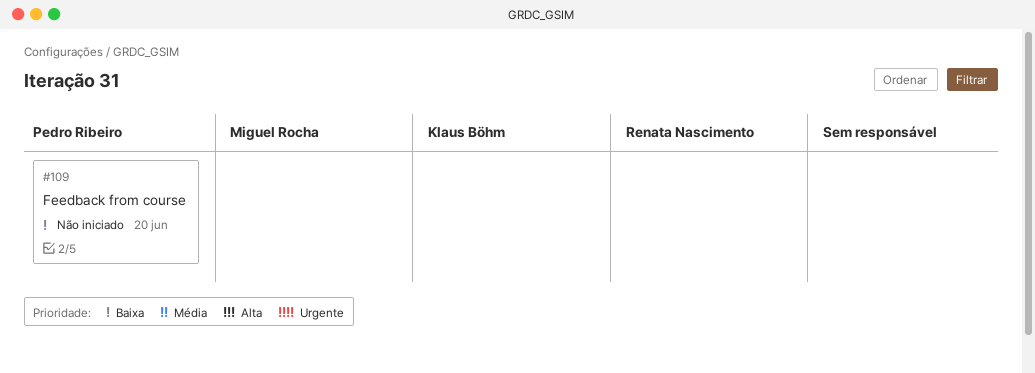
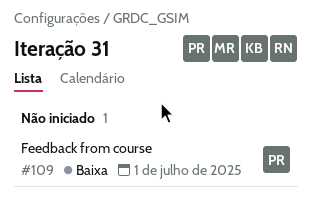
#109, due: Jun 20 -> Jul 1

